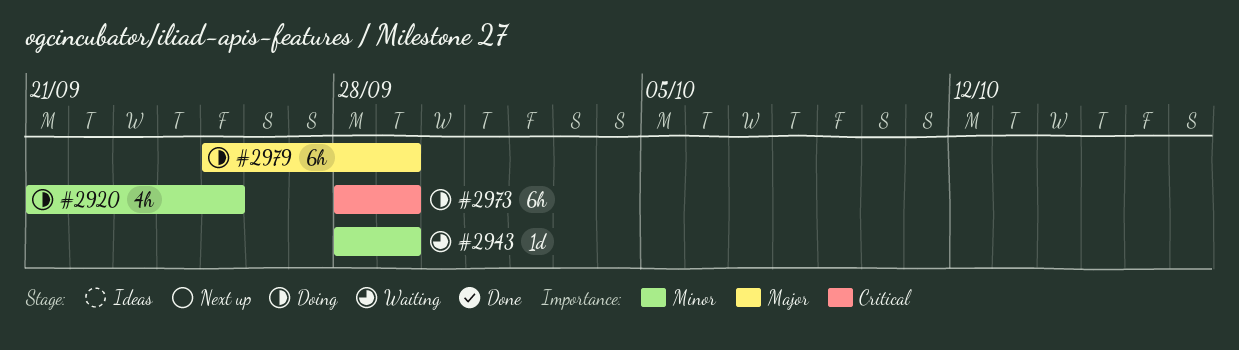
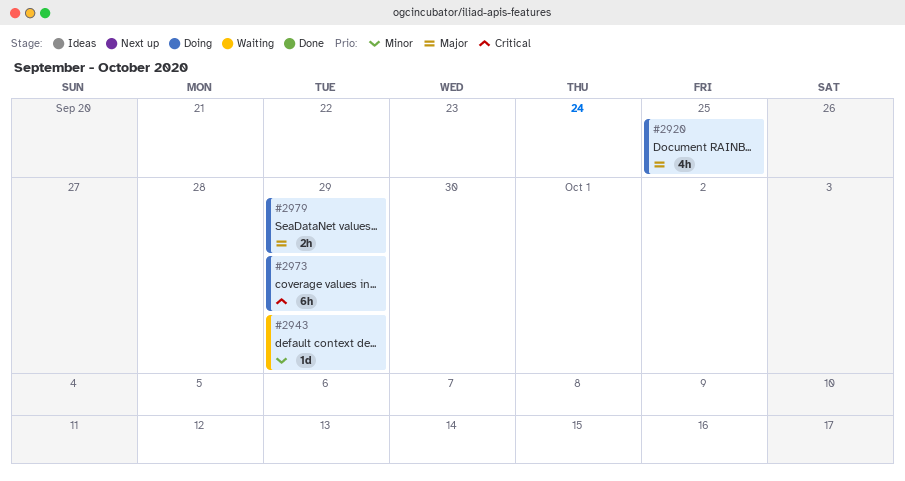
#2920, priority: Minor -> Major
#2979, estimate: 6h -> 2h

